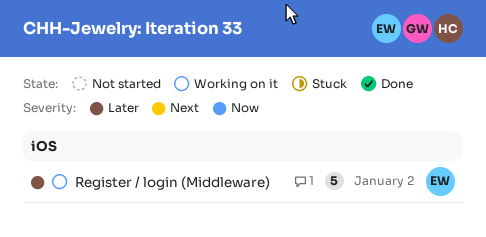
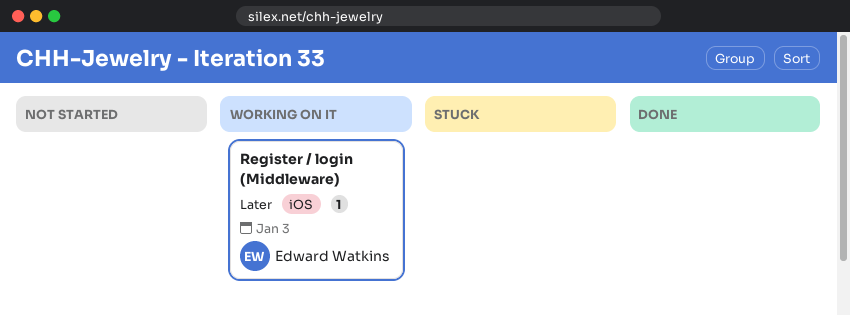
Register / login (Middleware), estimate: 5 -> 1
Register / login (Middleware), due: Jan 2 -> Jan 3

